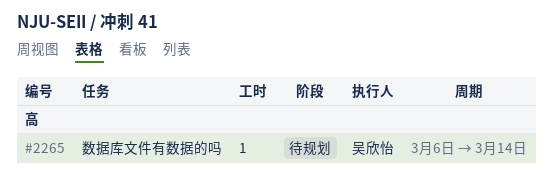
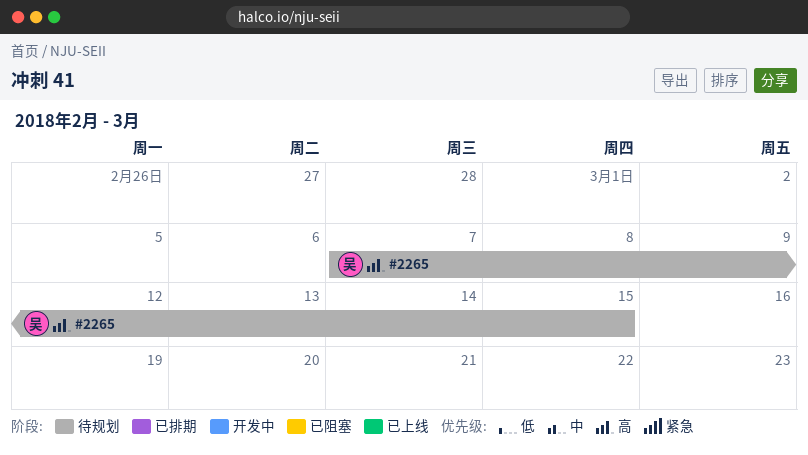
#2265, start: Mar 6 -> Mar 7
#2265, due: Mar 14 -> Mar 15

